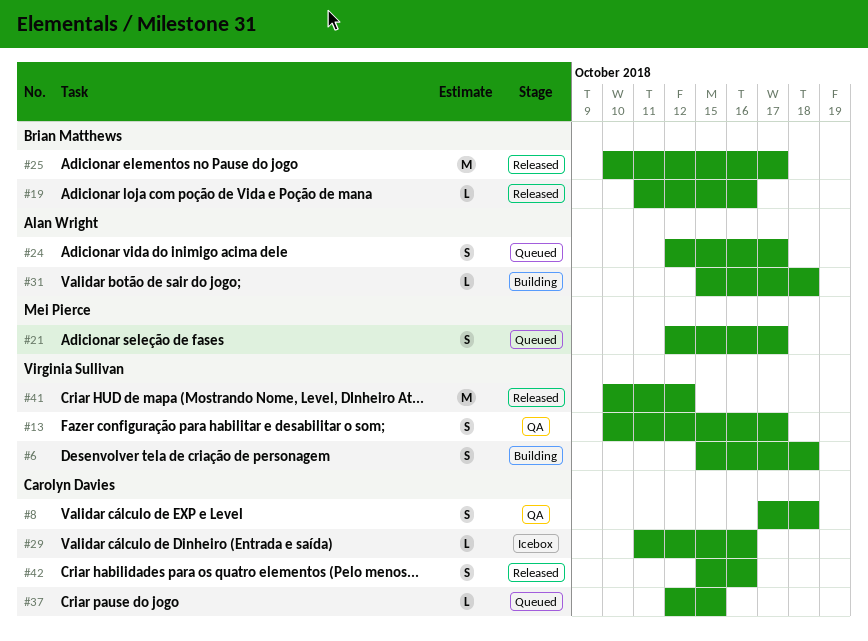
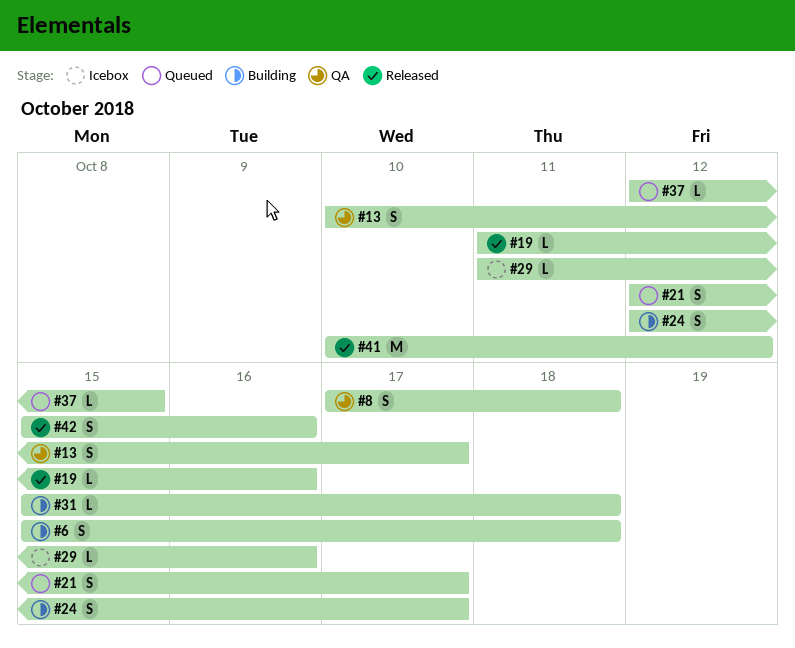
#24, status: Queued -> Building
#25: present -> none

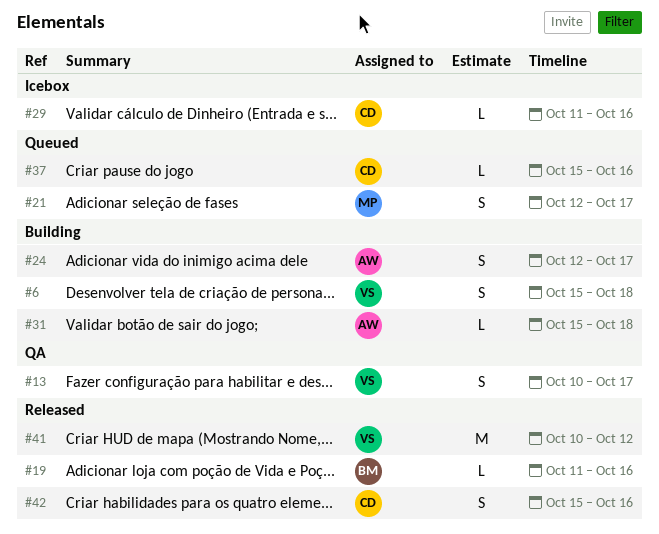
#8: present -> none
#37, start: Oct 12 -> Oct 15
#37, due: Oct 15 -> Oct 16

